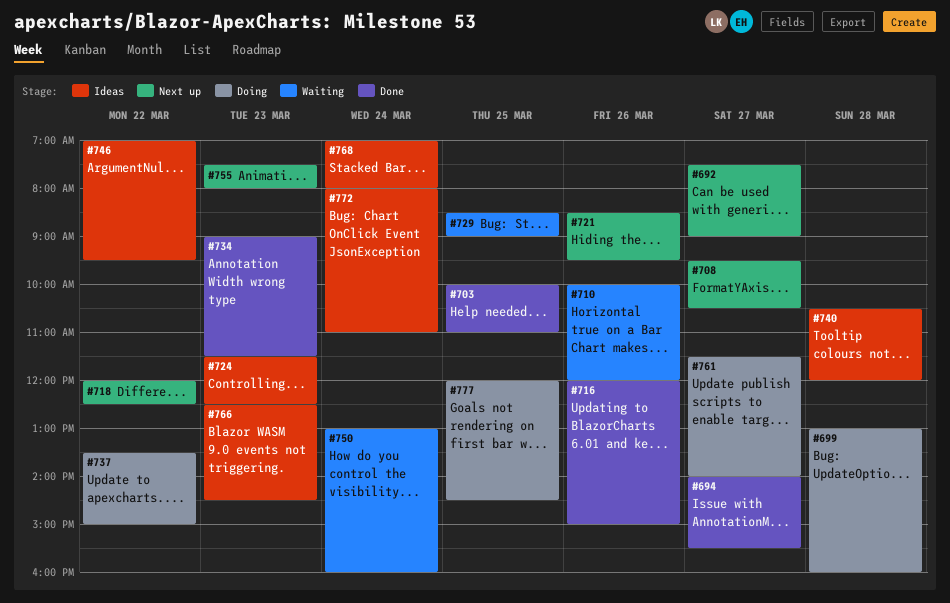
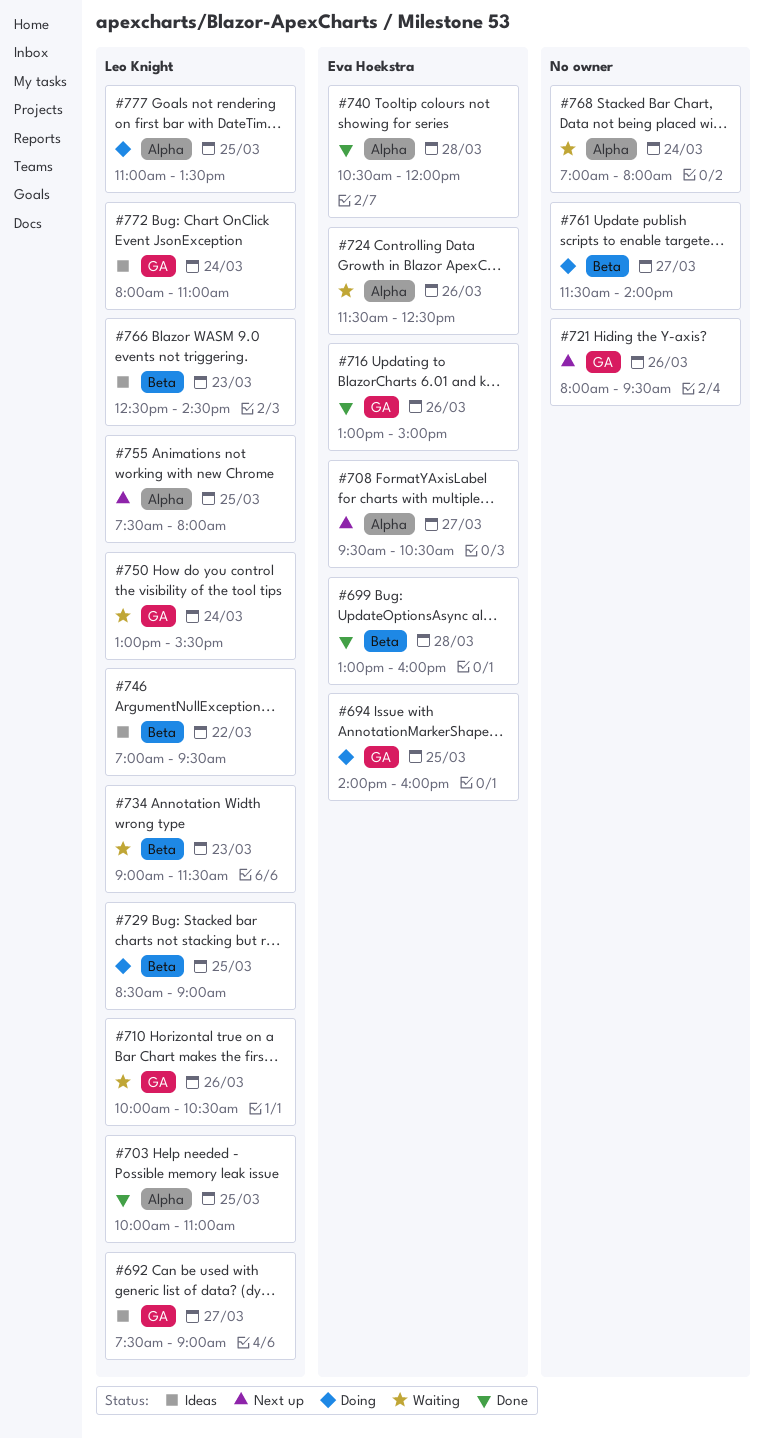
#692, status: Next up -> Ideas
#694, status: Done -> Doing
#694, day: Mar 27 -> Mar 25
#694, ends: 15:30 -> 16:00
#699, status: Doing -> Done
#710, ends: 12:00 -> 10:30
#716, begins: 12:00 -> 13:00
#718: present -> none
#721, begins: 08:30 -> 08:00
#724, status: Ideas -> Waiting
#724, day: Mar 23 -> Mar 26
#729, status: Waiting -> Doing
#734, status: Done -> Waiting
#737: present -> none
#740, status: Ideas -> Done
#750, ends: 16:00 -> 15:30
#755, day: Mar 23 -> Mar 25
#768, status: Ideas -> Waiting
#777, begins: 12:00 -> 11:00
#777, ends: 14:30 -> 13:30

